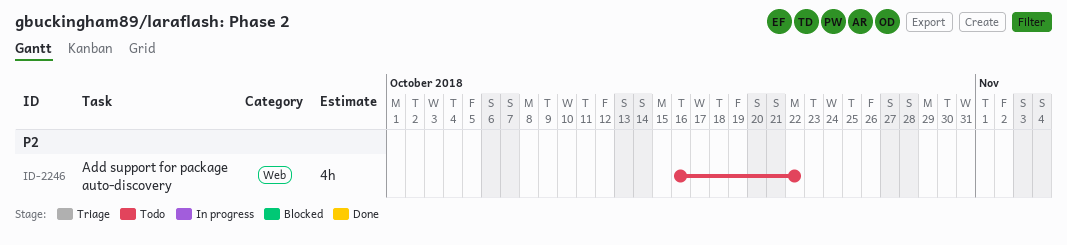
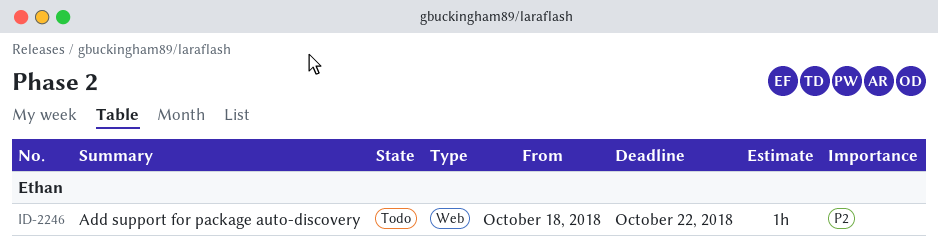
ID-2246, estimate: 4h -> 1h
ID-2246, start: Oct 16 -> Oct 18

